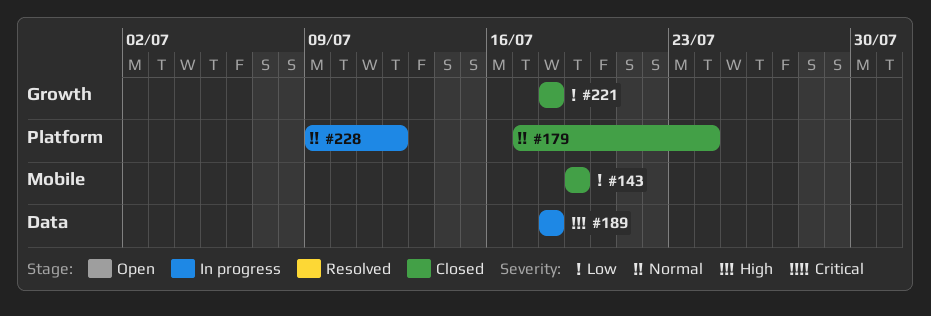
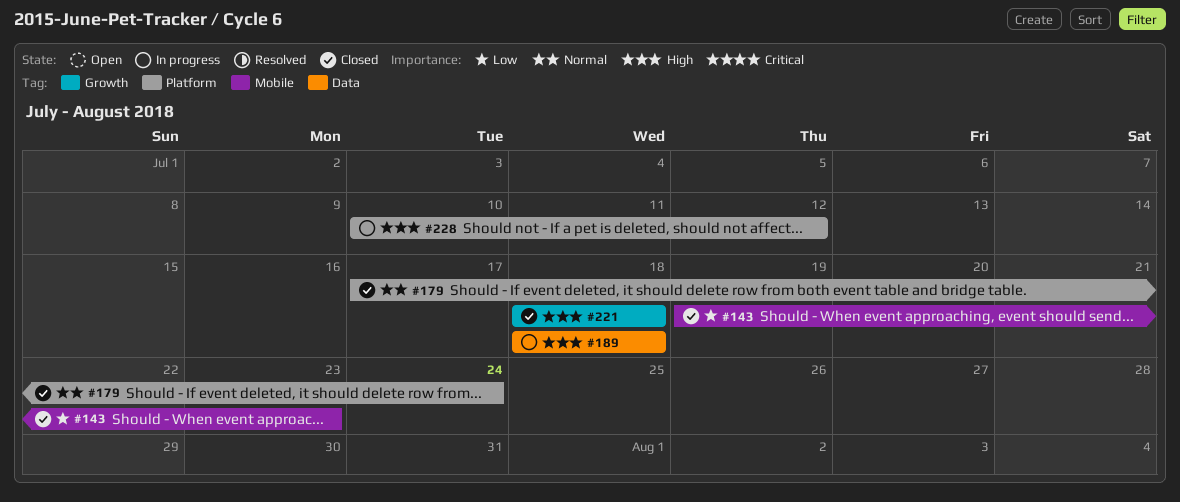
#143, due: Jul 19 -> Jul 23
#221, priority: Low -> High
#228, priority: Normal -> High
#228, start: Jul 9 -> Jul 10

